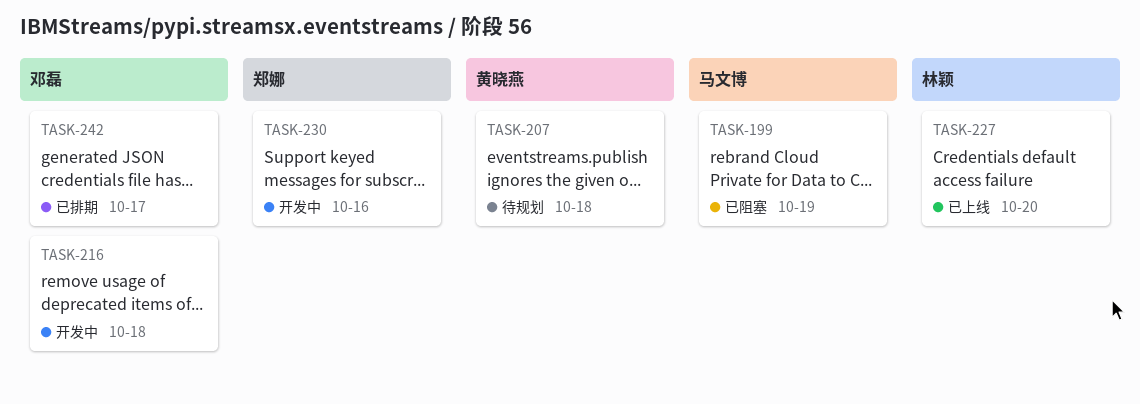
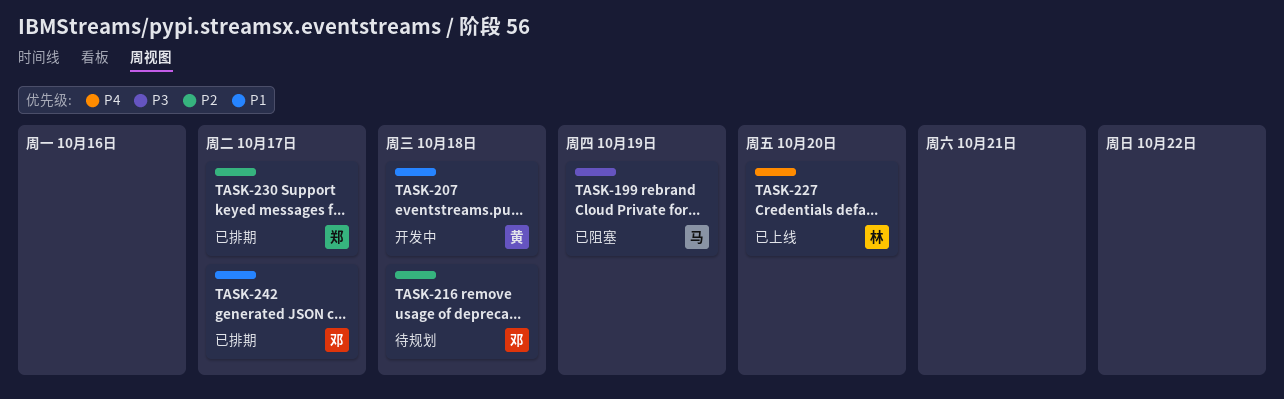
TASK-207, status: 待规划 -> 开发中
TASK-216, status: 开发中 -> 待规划
TASK-230, status: 开发中 -> 已排期
TASK-230, due: Oct 16 -> Oct 17

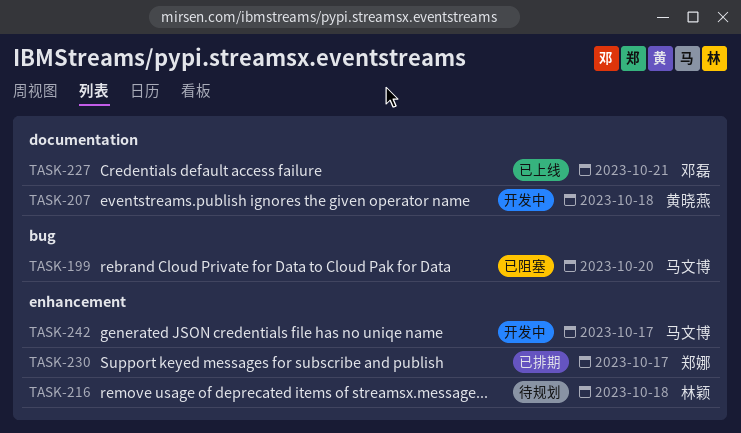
TASK-199, due: Oct 19 -> Oct 20
TASK-216, owner: 邓磊 -> 林颖
TASK-227, owner: 林颖 -> 邓磊
TASK-227, due: Oct 20 -> Oct 21
TASK-242, status: 已排期 -> 开发中
TASK-242, owner: 邓磊 -> 马文博

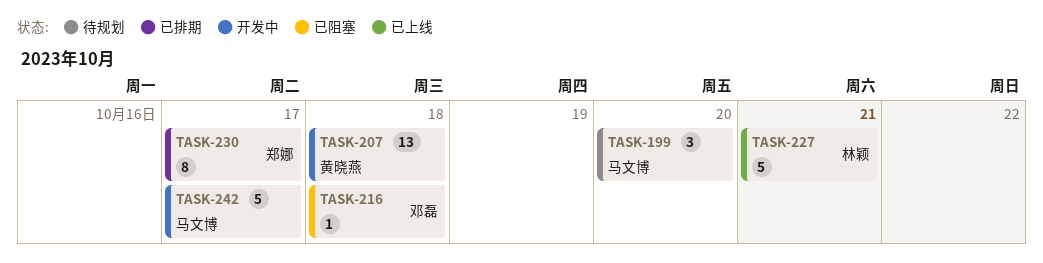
TASK-199, status: 已阻塞 -> 待规划
TASK-216, status: 待规划 -> 已阻塞
TASK-216, owner: 林颖 -> 邓磊
TASK-227, owner: 邓磊 -> 林颖

